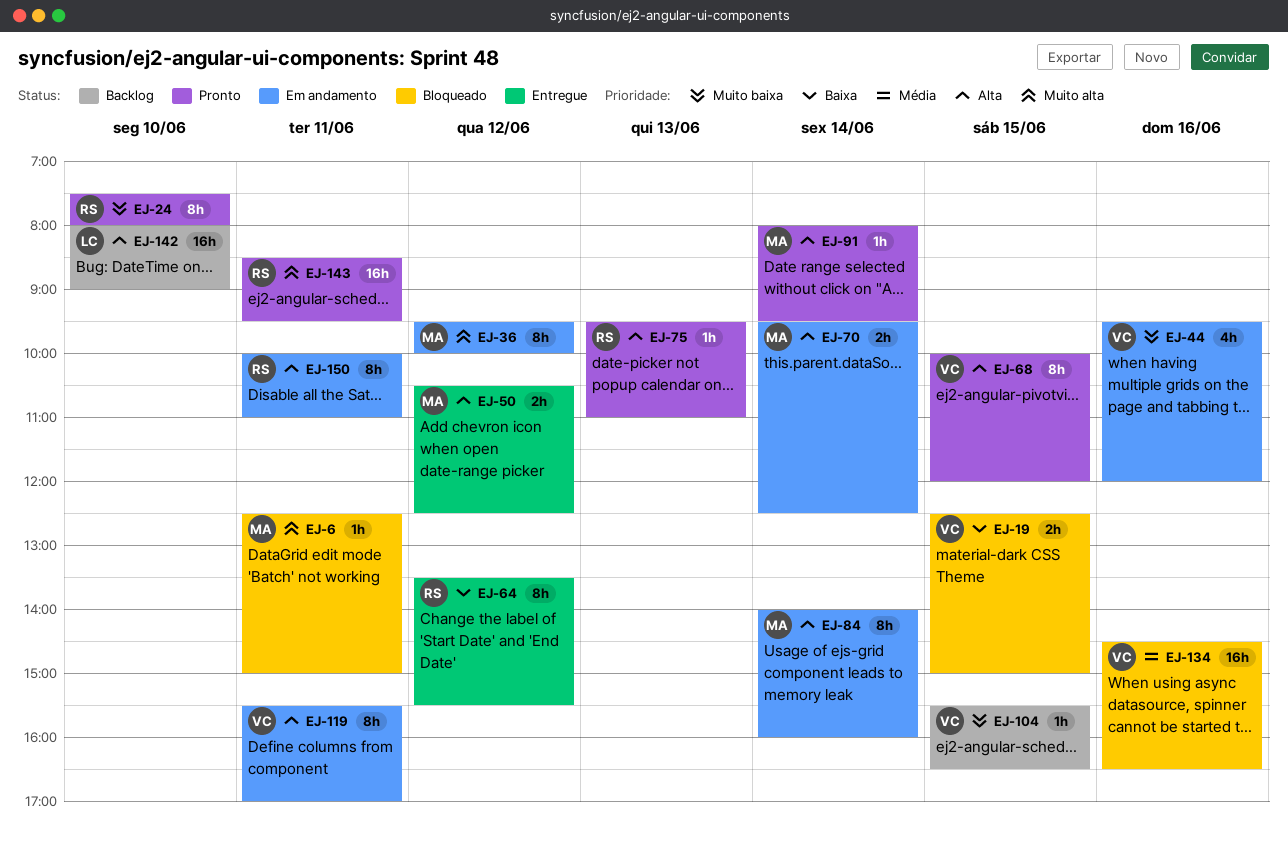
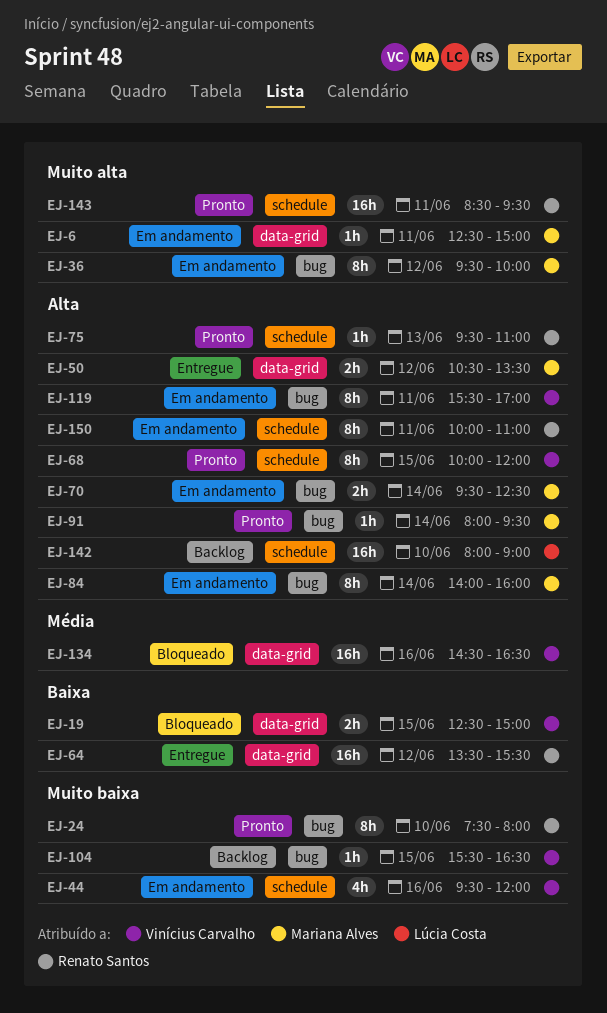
EJ-6, status: Bloqueado -> Em andamento
EJ-50, ends: 12:30 -> 13:30
EJ-64, estimate: 8h -> 16h

